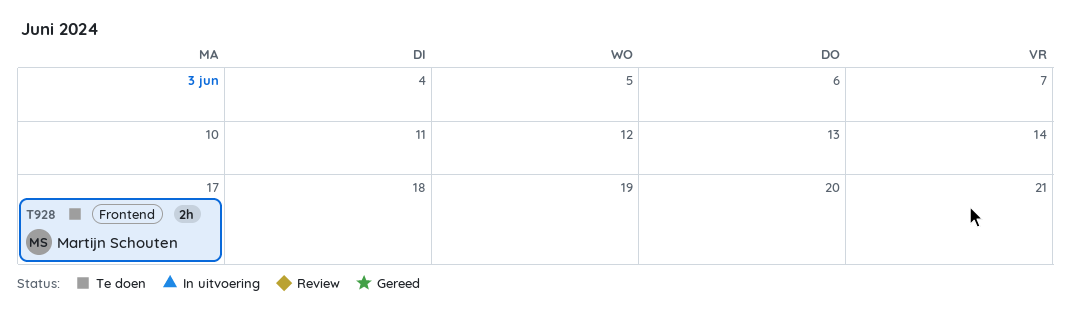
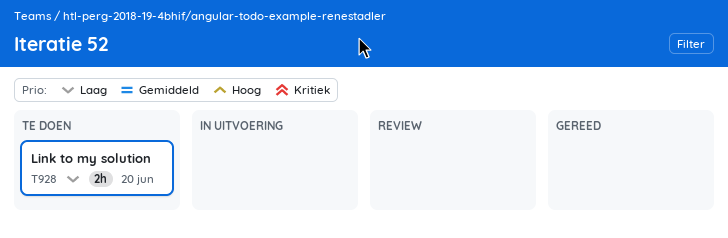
T928, due: Jun 17 -> Jun 20

